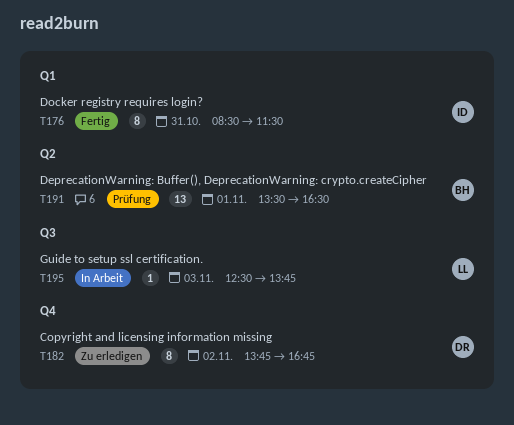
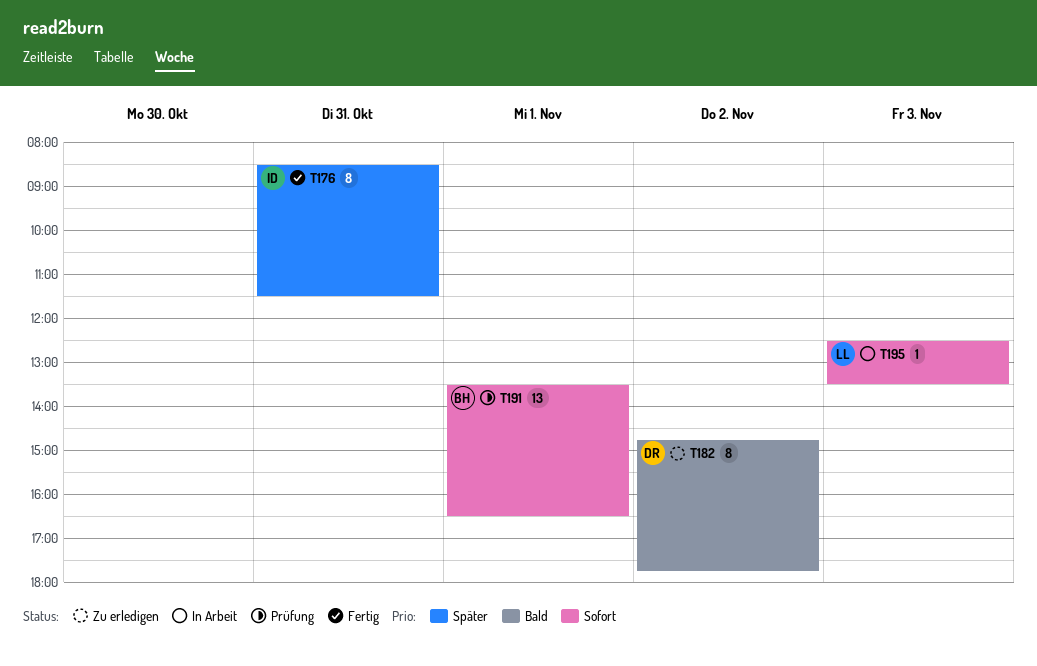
T182, begins: 13:45 -> 14:45
T182, ends: 16:45 -> 17:45
T195, ends: 13:45 -> 13:30

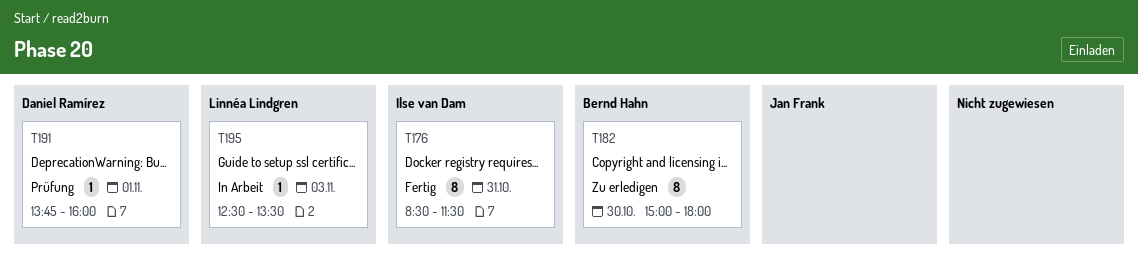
T182, owner: Daniel Ramírez -> Bernd Hahn
T182, day: Nov 2 -> Oct 30
T182, begins: 14:45 -> 15:00
T182, ends: 17:45 -> 18:00
T191, owner: Bernd Hahn -> Daniel Ramírez
T191, estimate: 13 -> 1
T191, begins: 13:30 -> 13:45
T191, ends: 16:30 -> 16:00

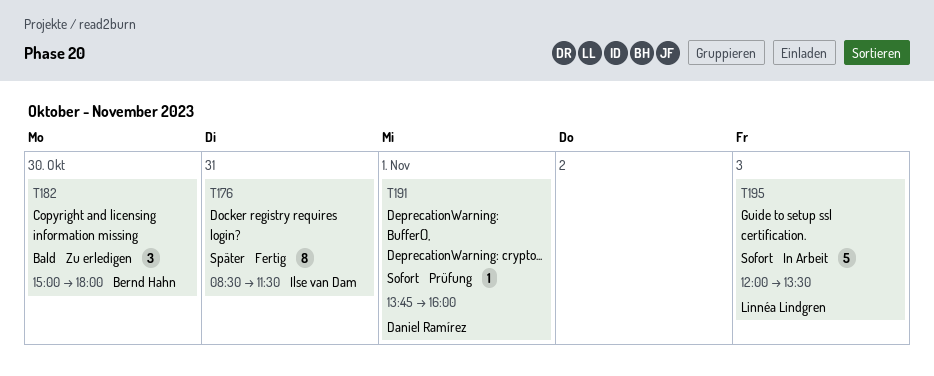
T182, estimate: 8 -> 3
T195, estimate: 1 -> 5
T195, begins: 12:30 -> 12:00

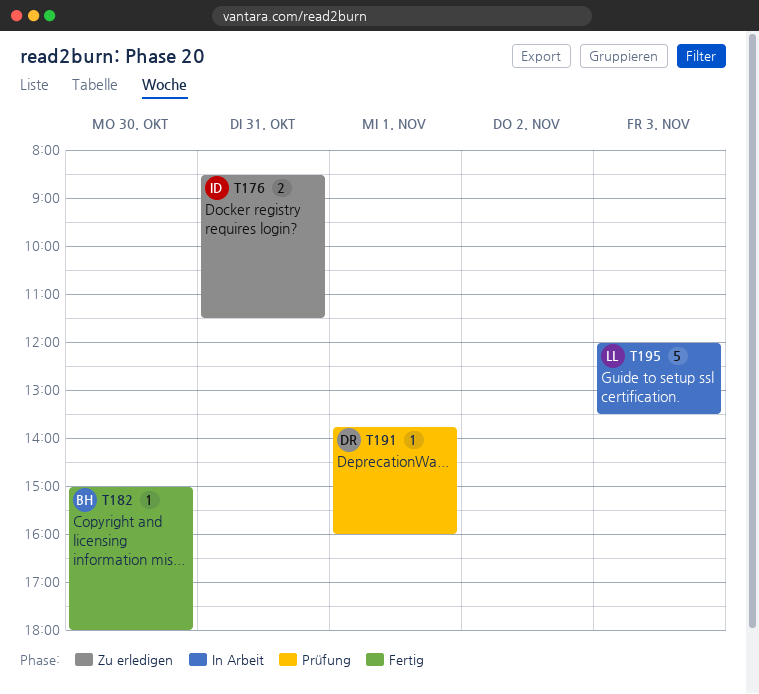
T176, status: Fertig -> Zu erledigen
T176, estimate: 8 -> 2
T182, status: Zu erledigen -> Fertig
T182, estimate: 3 -> 1

